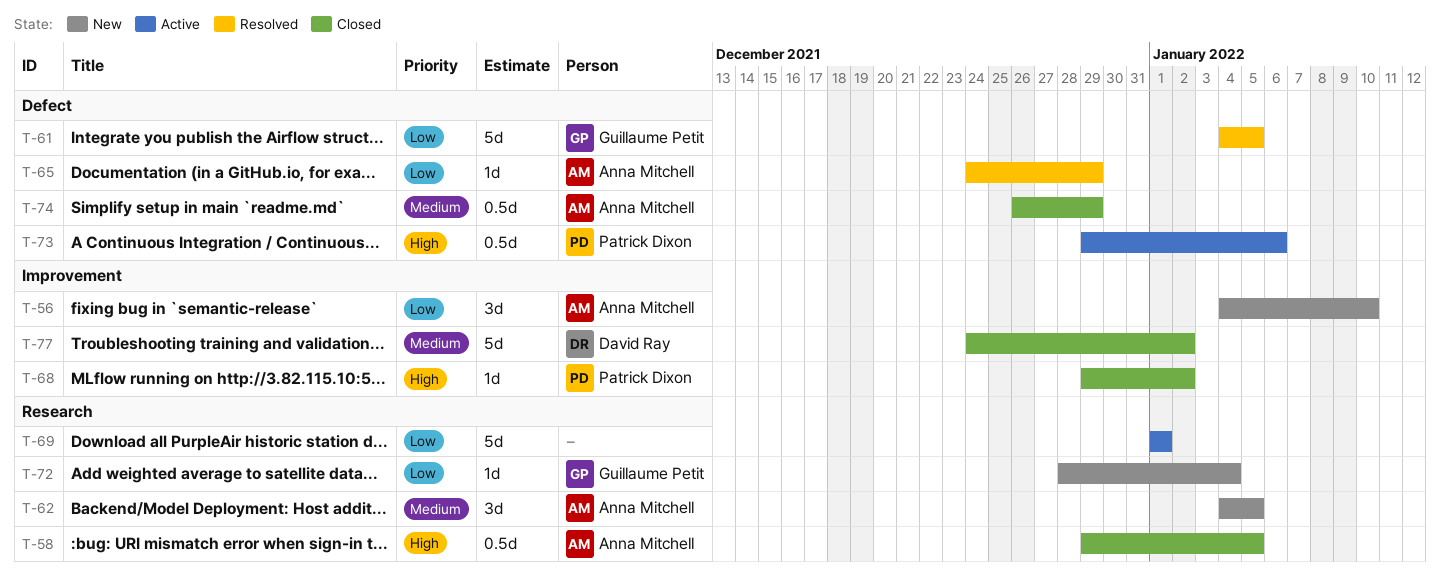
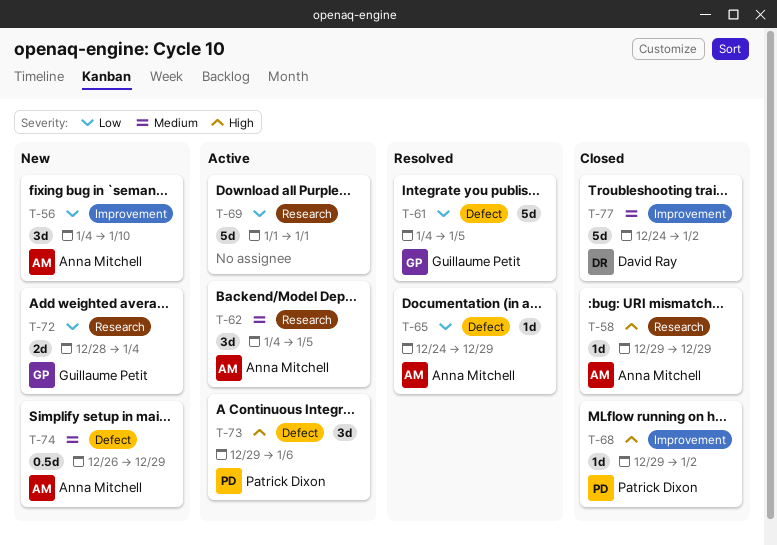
T-58, estimate: 0.5d -> 1d
T-58, due: Jan 5 -> Dec 29
T-62, status: New -> Active
T-72, estimate: 1d -> 2d
T-73, estimate: 0.5d -> 3d
T-74, status: Closed -> New

